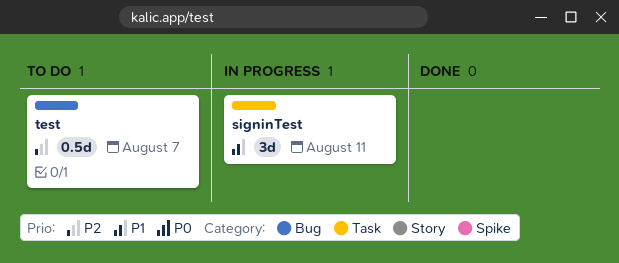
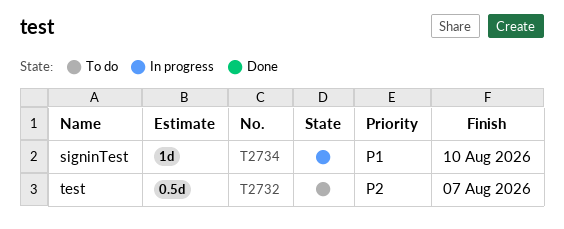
signinTest, estimate: 3d -> 1d
signinTest, due: Aug 11 -> Aug 10

